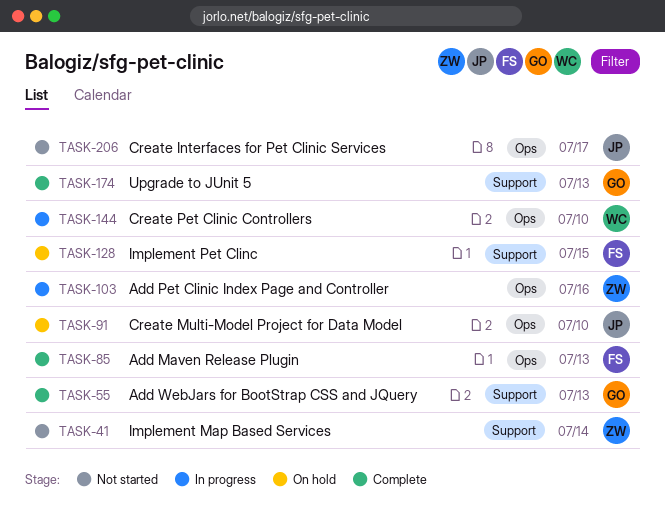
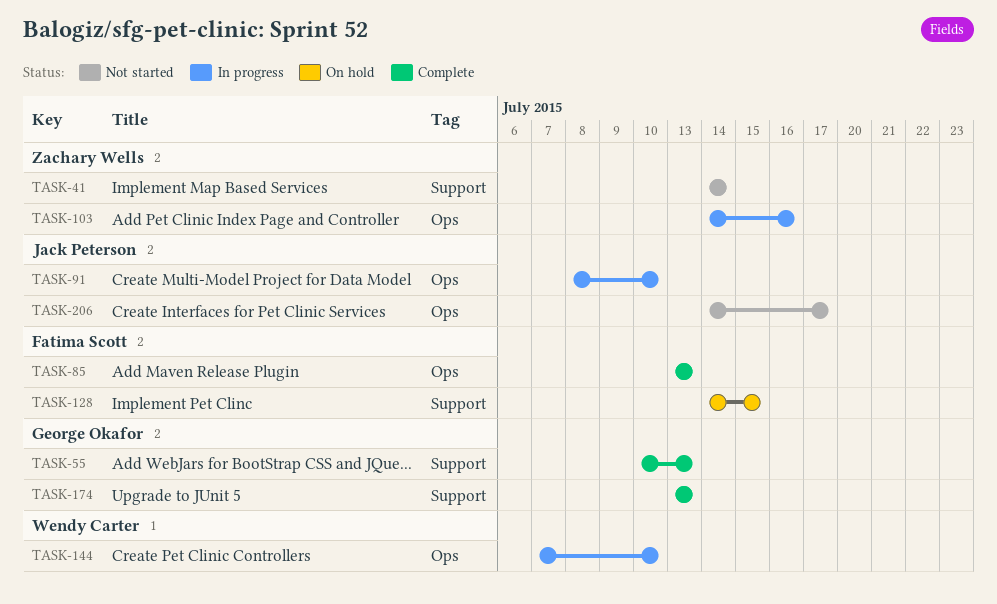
TASK-91, status: On hold -> In progress

